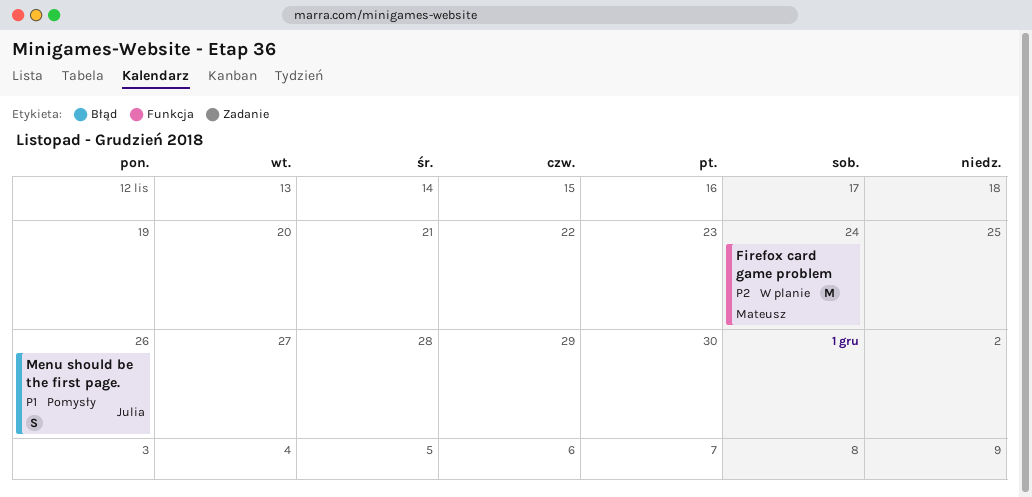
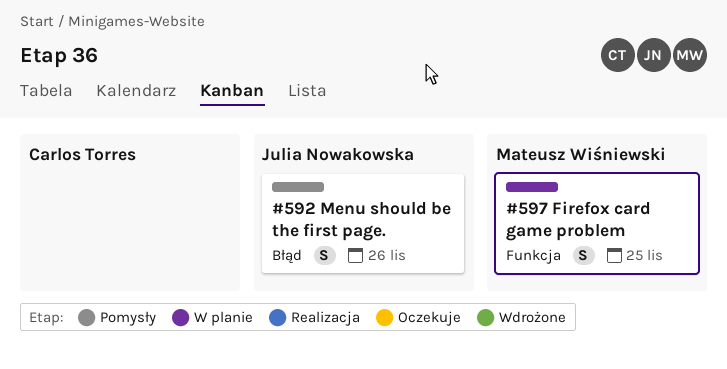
Firefox card game problem, estimate: M -> S
Firefox card game problem, due: Nov 24 -> Nov 25

